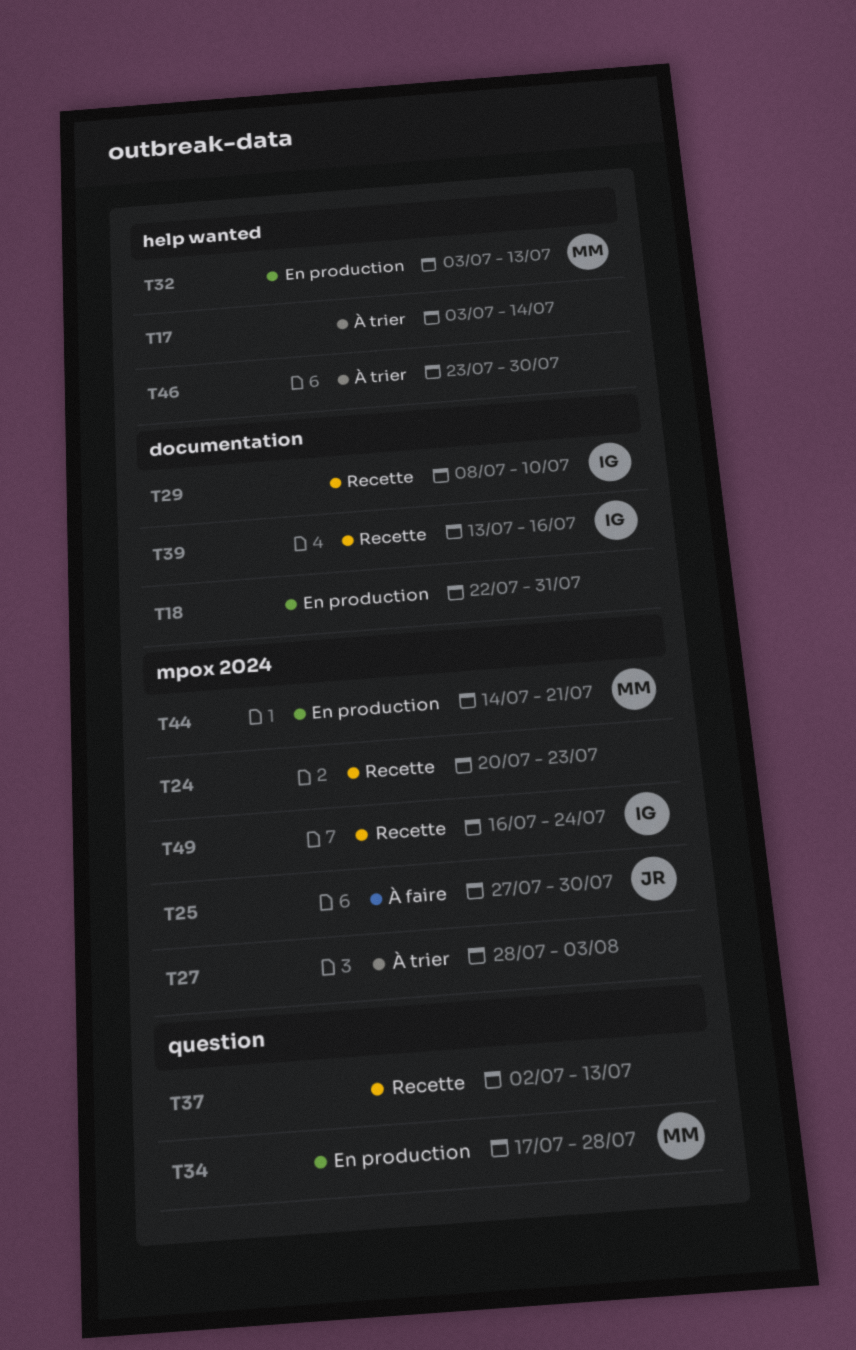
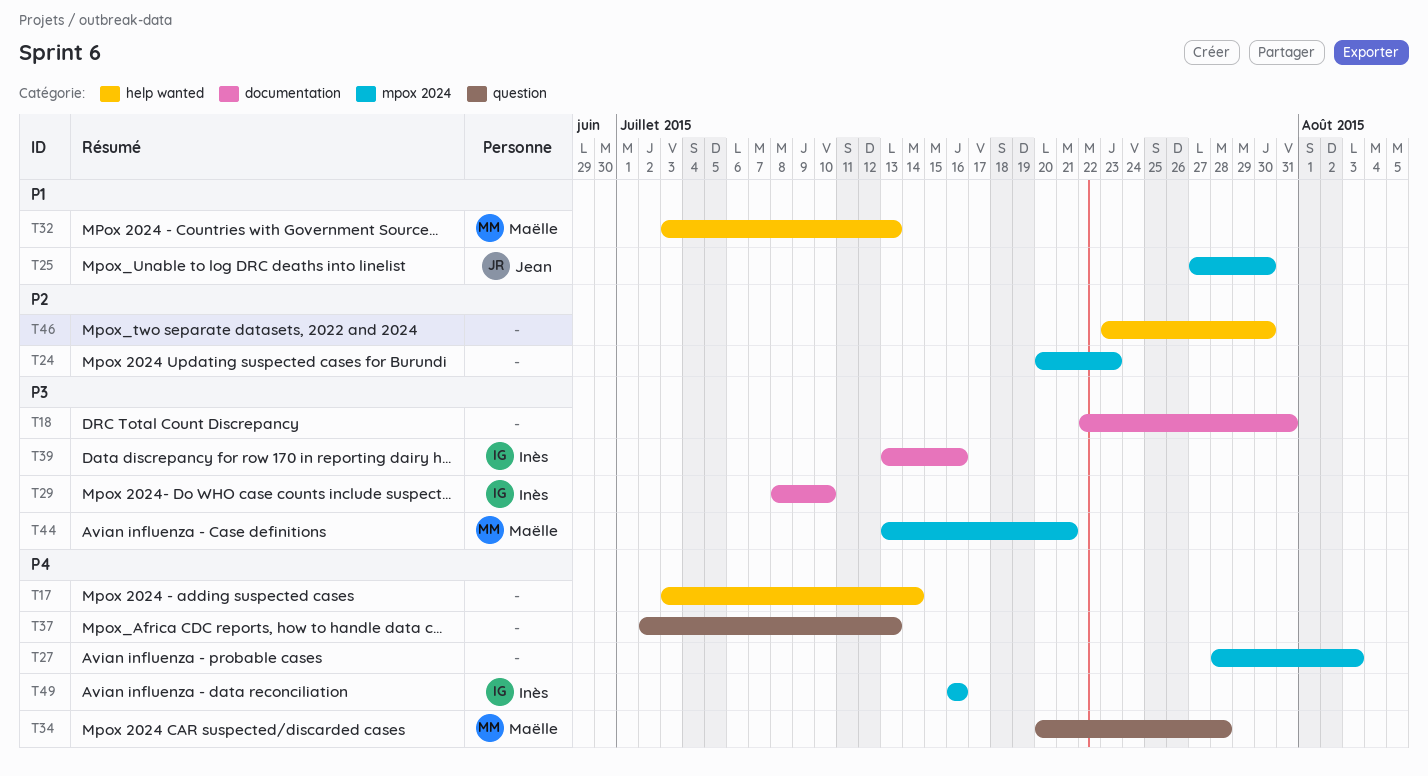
T34, start: Jul 17 -> Jul 20
T44, start: Jul 14 -> Jul 13
T49, due: Jul 24 -> Jul 16

